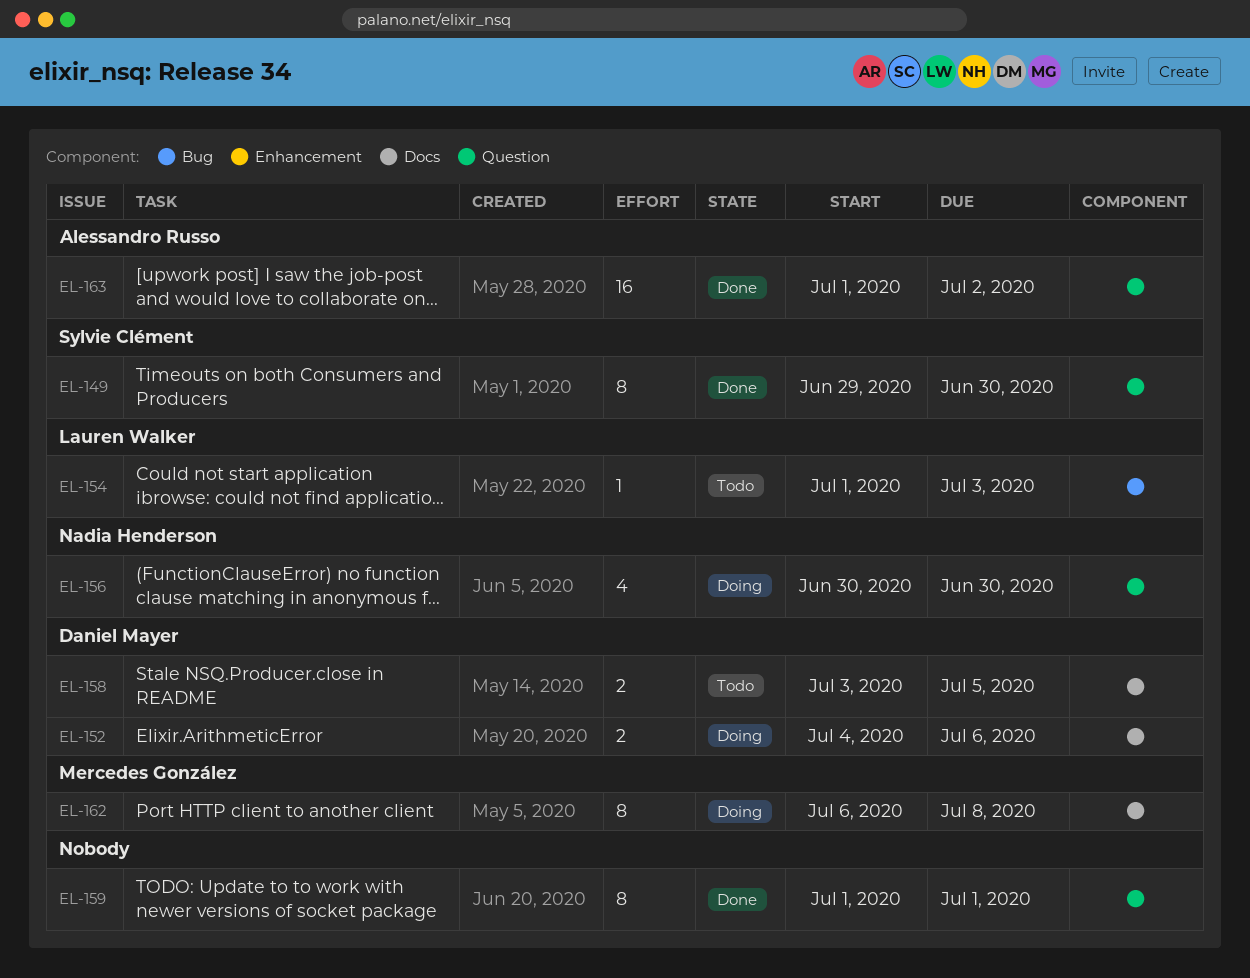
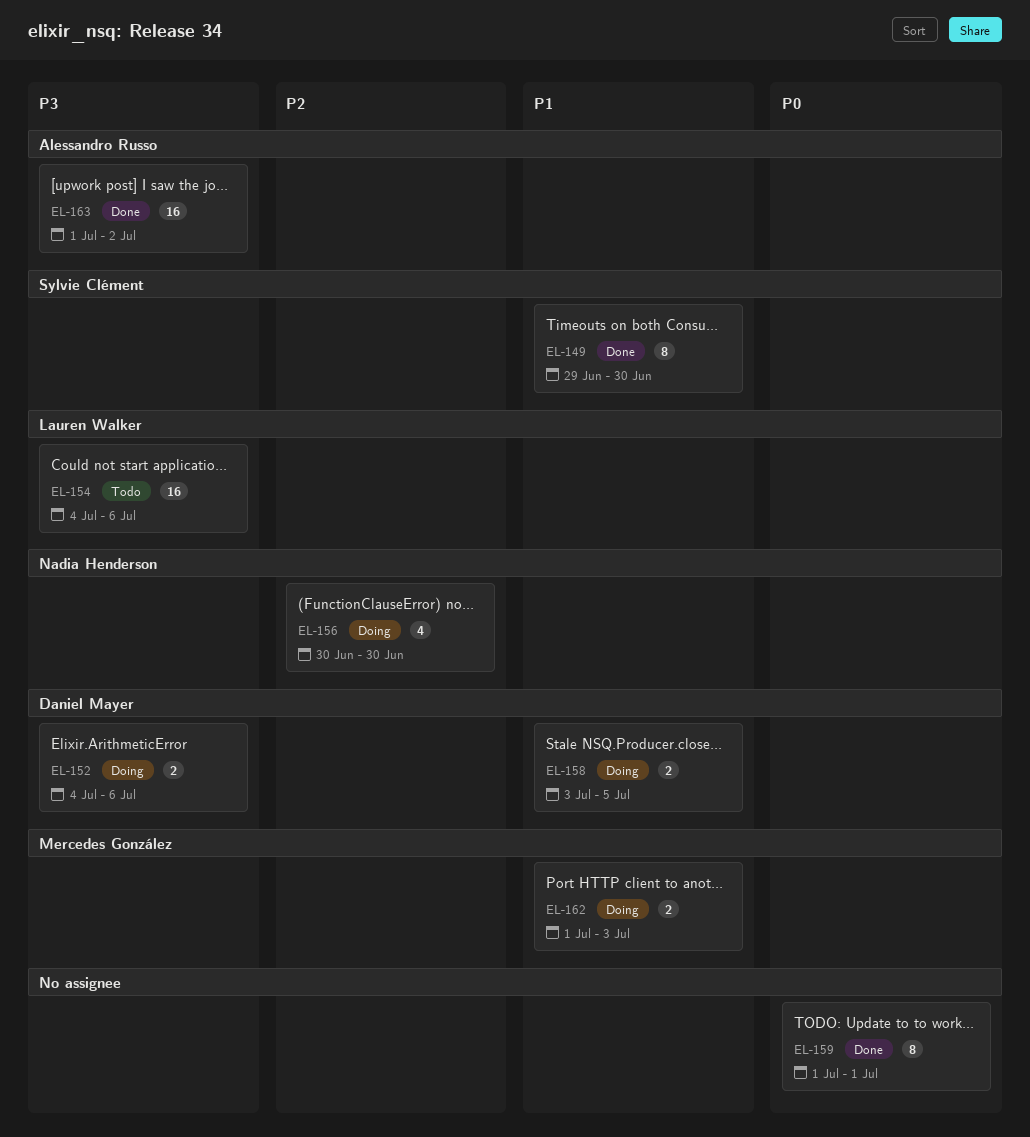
EL-154, estimate: 1 -> 16
EL-154, start: Jul 1 -> Jul 4
EL-154, due: Jul 3 -> Jul 6
EL-158, status: Todo -> Doing
EL-162, estimate: 8 -> 2
EL-162, start: Jul 6 -> Jul 1
EL-162, due: Jul 8 -> Jul 3

